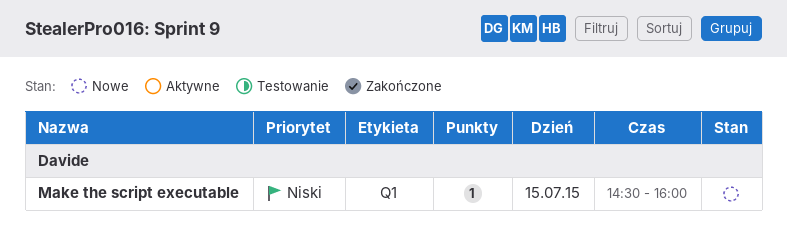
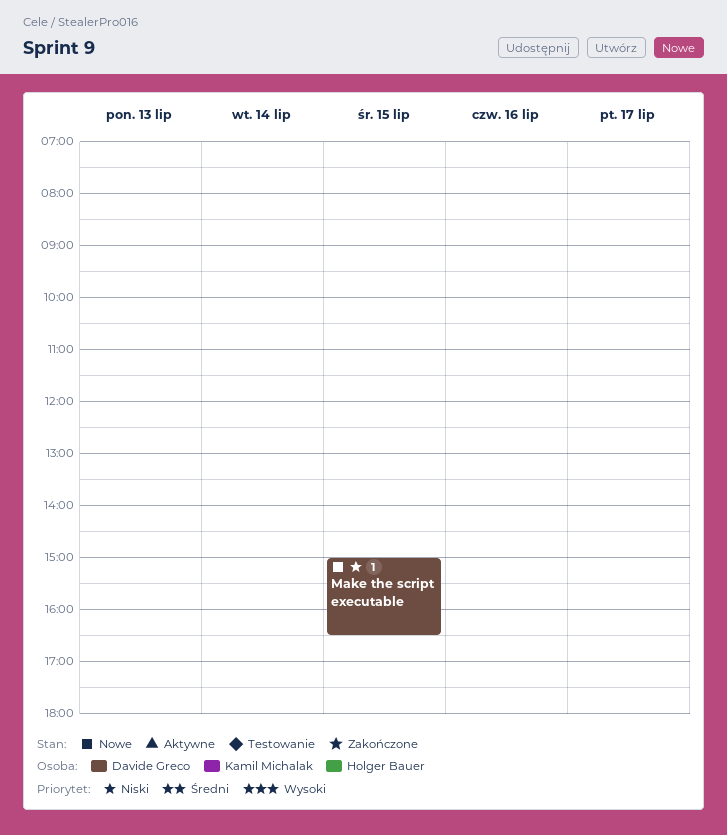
Make the script executable, begins: 14:30 -> 15:00
Make the script executable, ends: 16:00 -> 16:30

